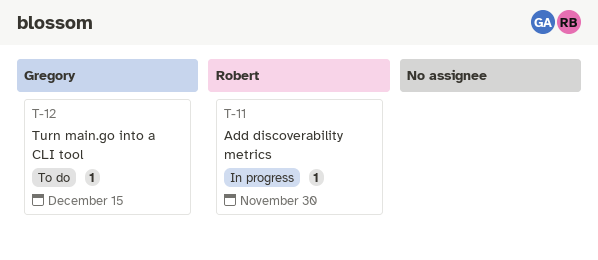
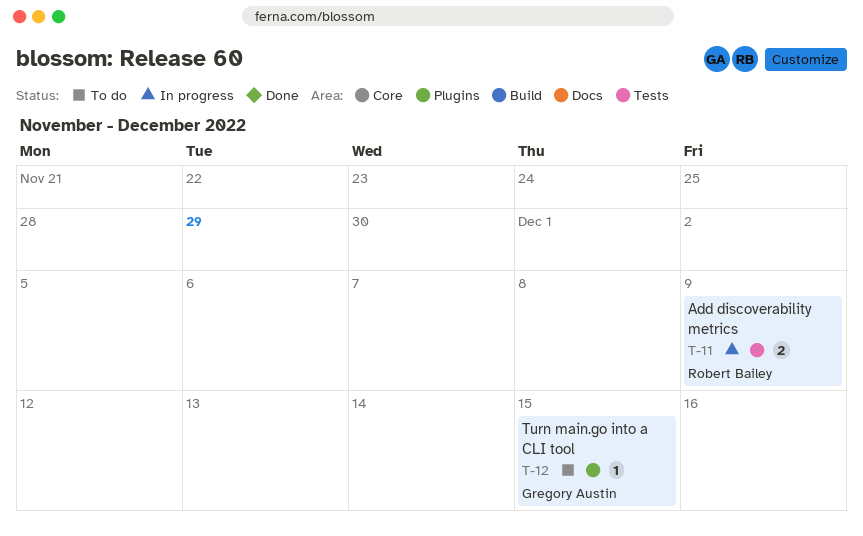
T-11, estimate: 1 -> 2
T-11, due: Nov 30 -> Dec 9

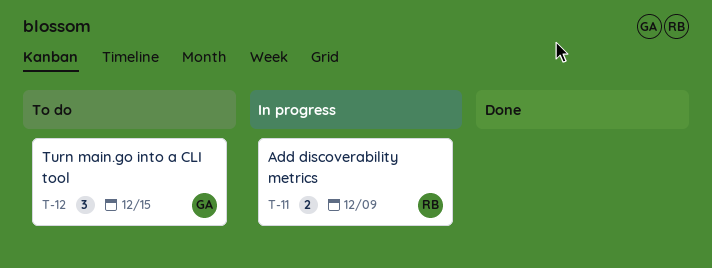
T-12, estimate: 1 -> 3

